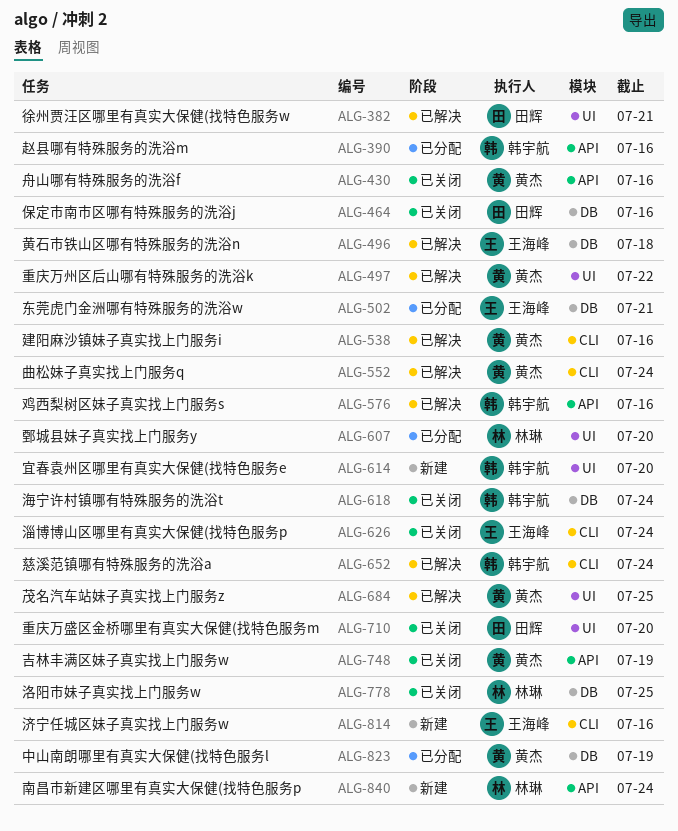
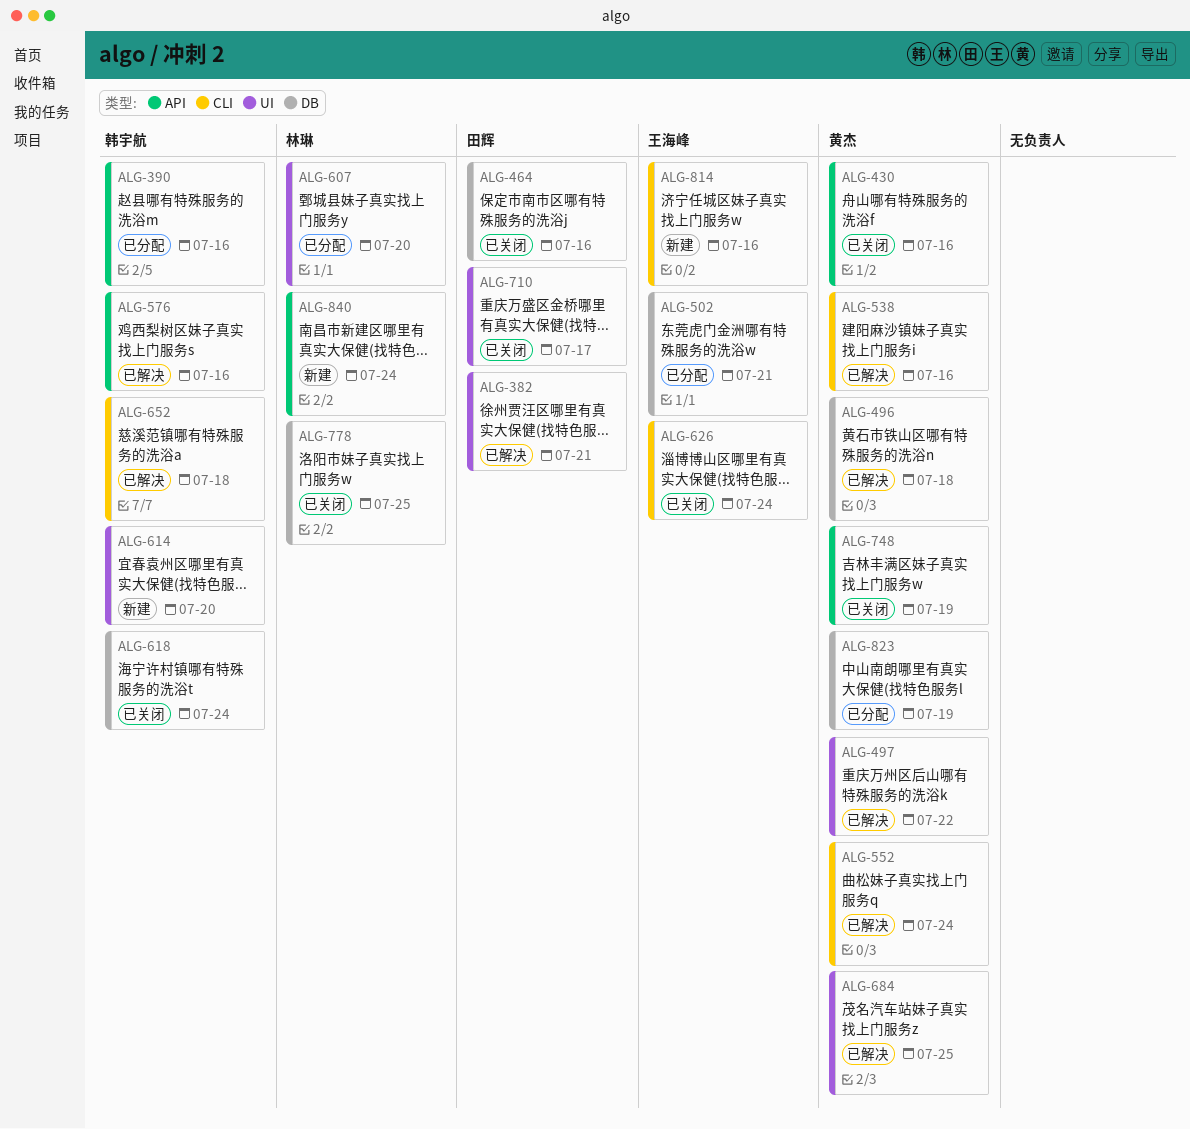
ALG-496, owner: 王海峰 -> 黄杰
ALG-652, due: Jul 24 -> Jul 18
ALG-710, due: Jul 20 -> Jul 17

